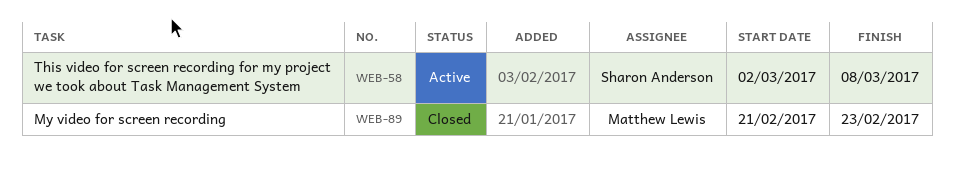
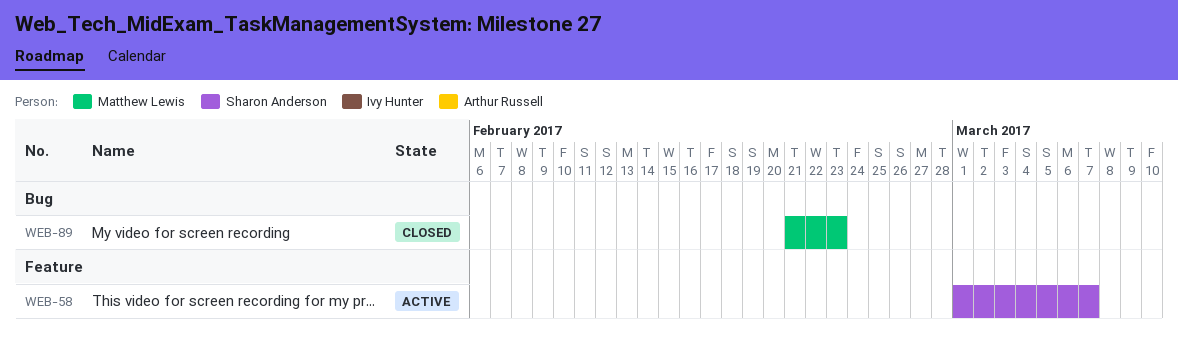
WEB-58, start: Mar 2 -> Mar 1
WEB-58, due: Mar 8 -> Mar 7

